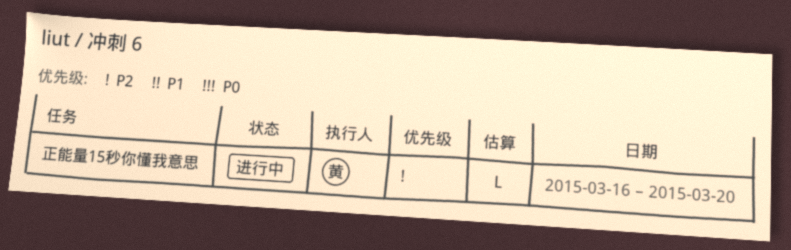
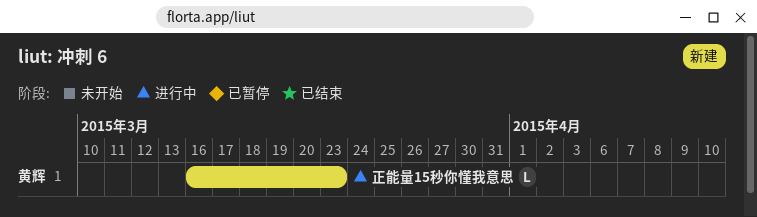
正能量15秒你懂我意思, due: Mar 20 -> Mar 23

